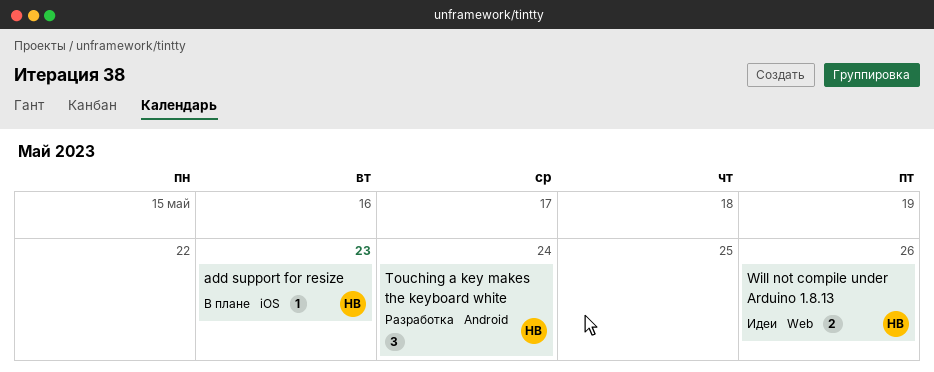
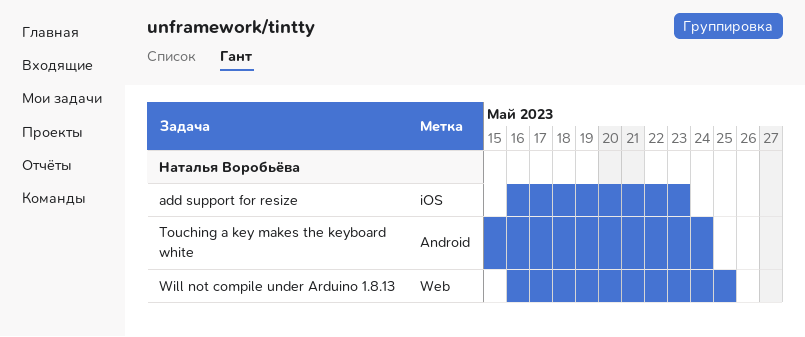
Will not compile under Arduino 1.8.13, due: May 26 -> May 25

